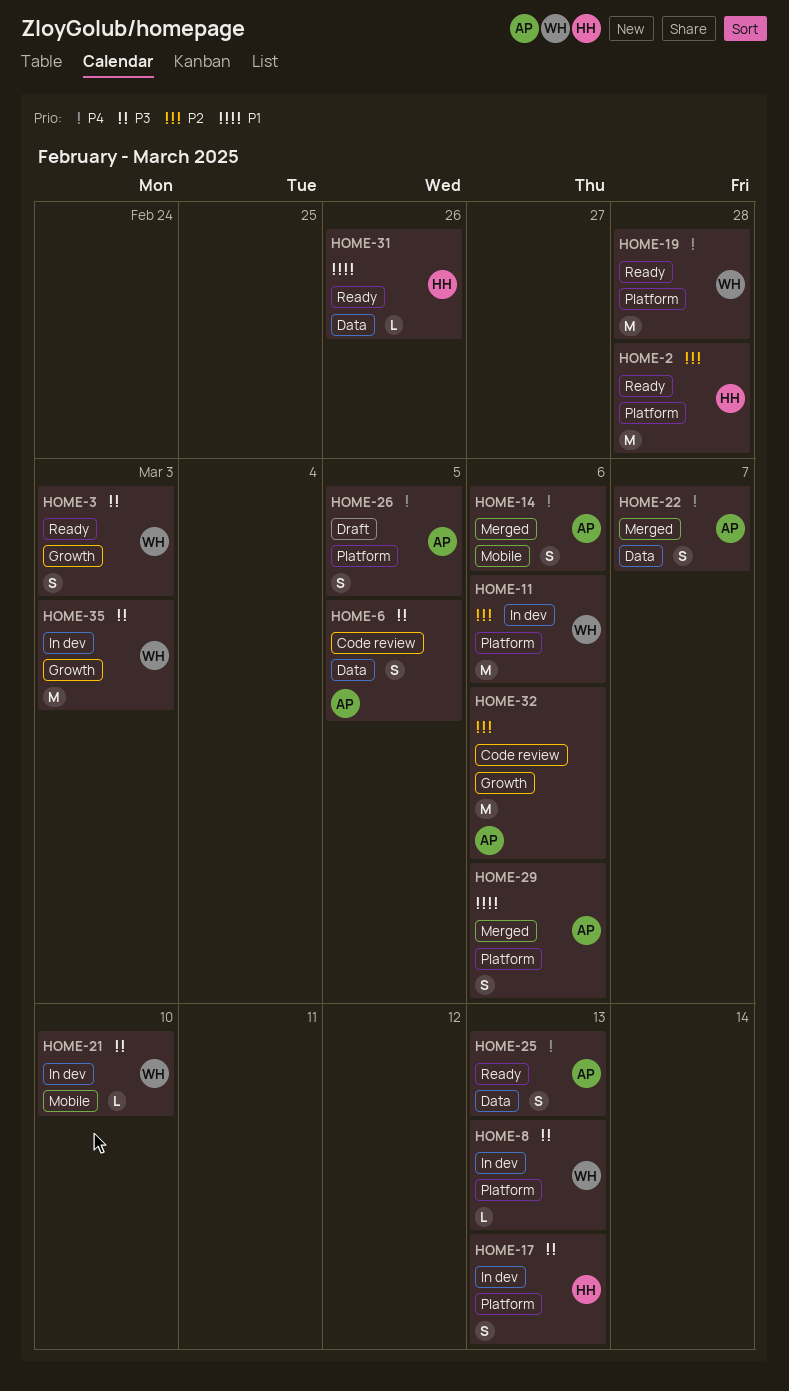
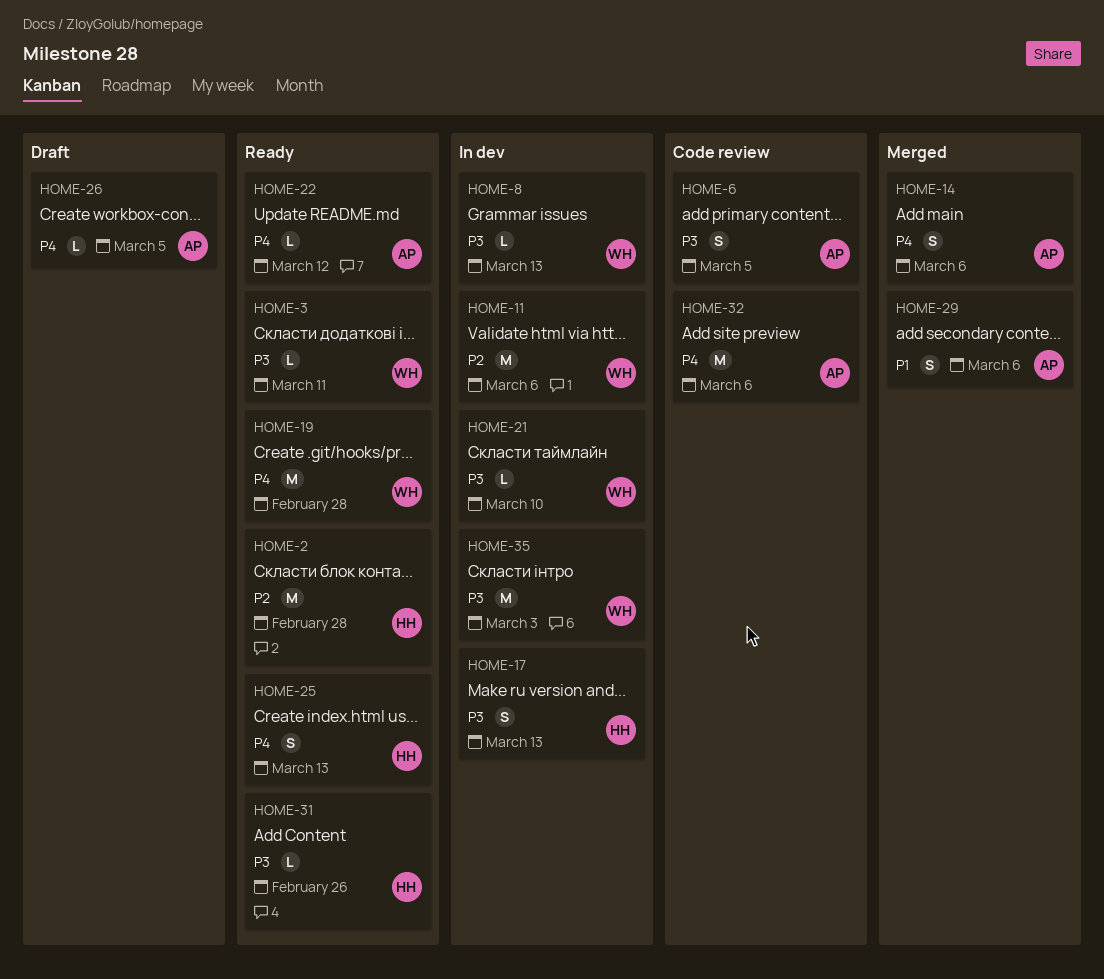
HOME-3, estimate: S -> L
HOME-3, due: Mar 3 -> Mar 11
HOME-22, status: Merged -> Ready
HOME-22, estimate: S -> L
HOME-22, due: Mar 7 -> Mar 12
HOME-25, owner: AP -> HH
HOME-26, estimate: S -> L
HOME-31, priority: P1 -> P3
HOME-32, priority: P2 -> P4

